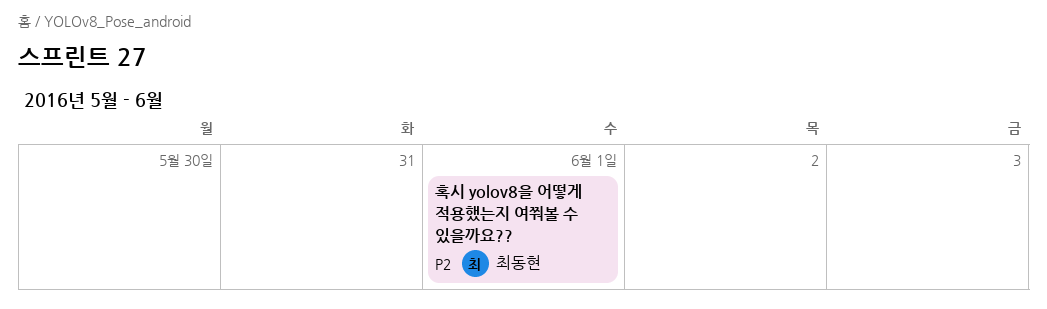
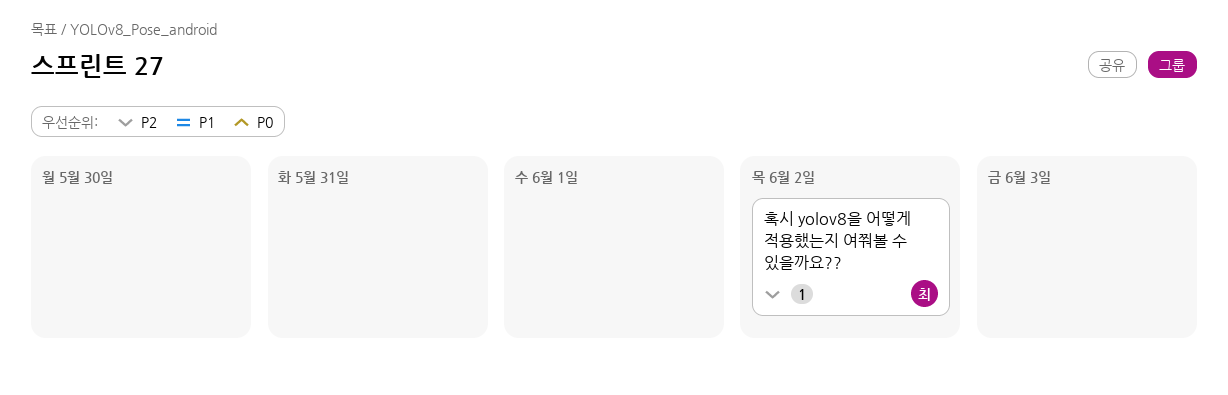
혹시 yolov8을 어떻게 적용했는지 여쭤볼 수 있을까요??, due: Jun 1 -> Jun 2

